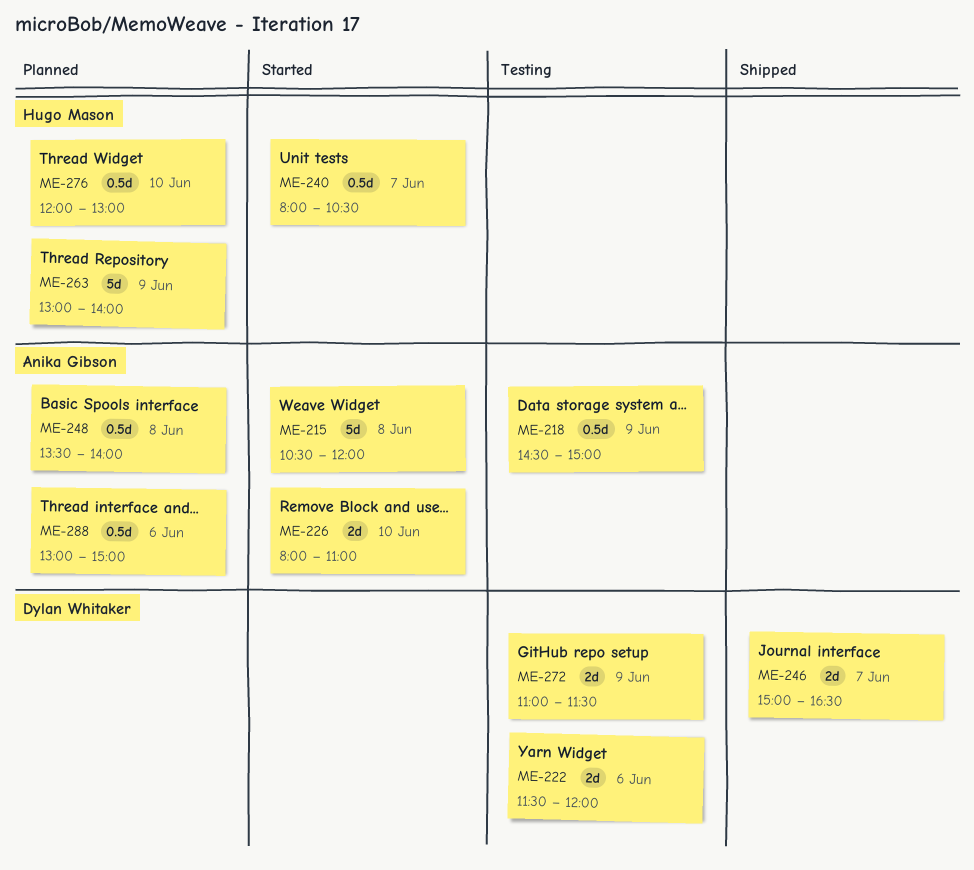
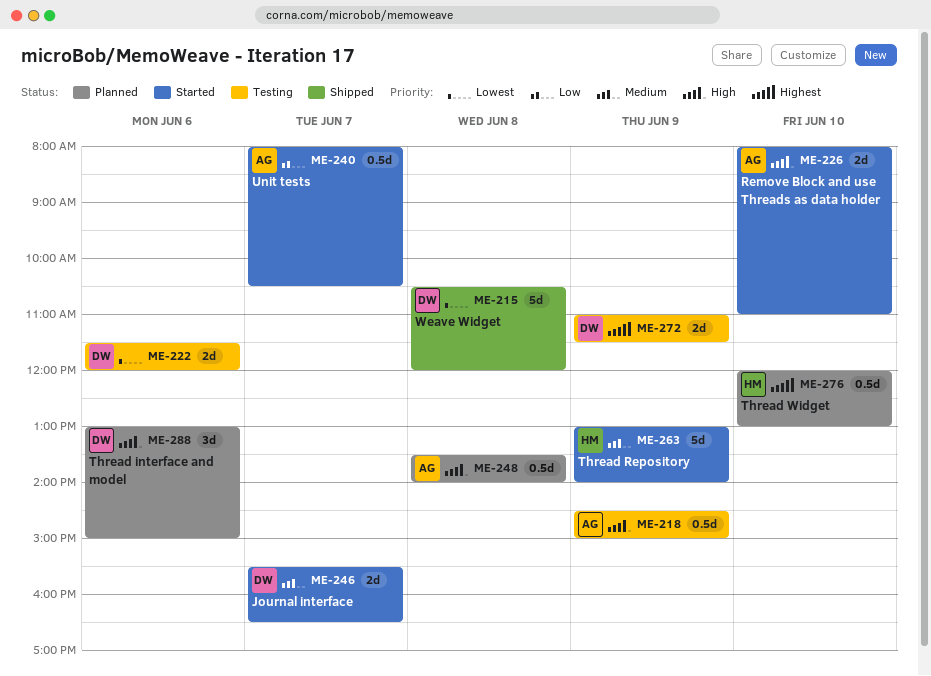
ME-215, status: Started -> Shipped
ME-215, owner: Anika Gibson -> Dylan Whitaker
ME-240, owner: Hugo Mason -> Anika Gibson
ME-246, status: Shipped -> Started
ME-246, begins: 15:00 -> 15:30
ME-263, status: Planned -> Started
ME-288, owner: Anika Gibson -> Dylan Whitaker
ME-288, estimate: 0.5d -> 3d

